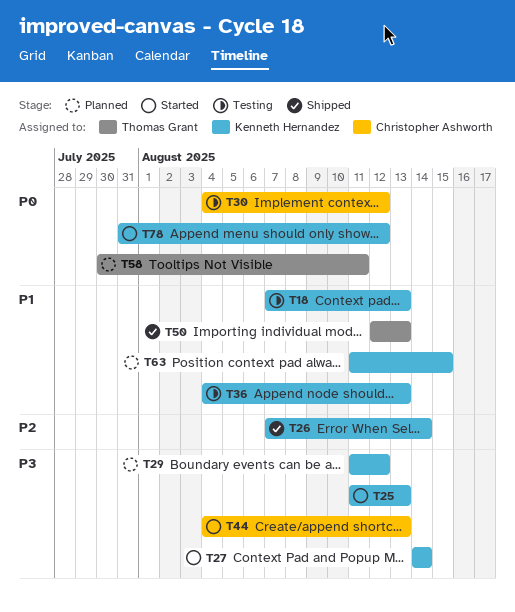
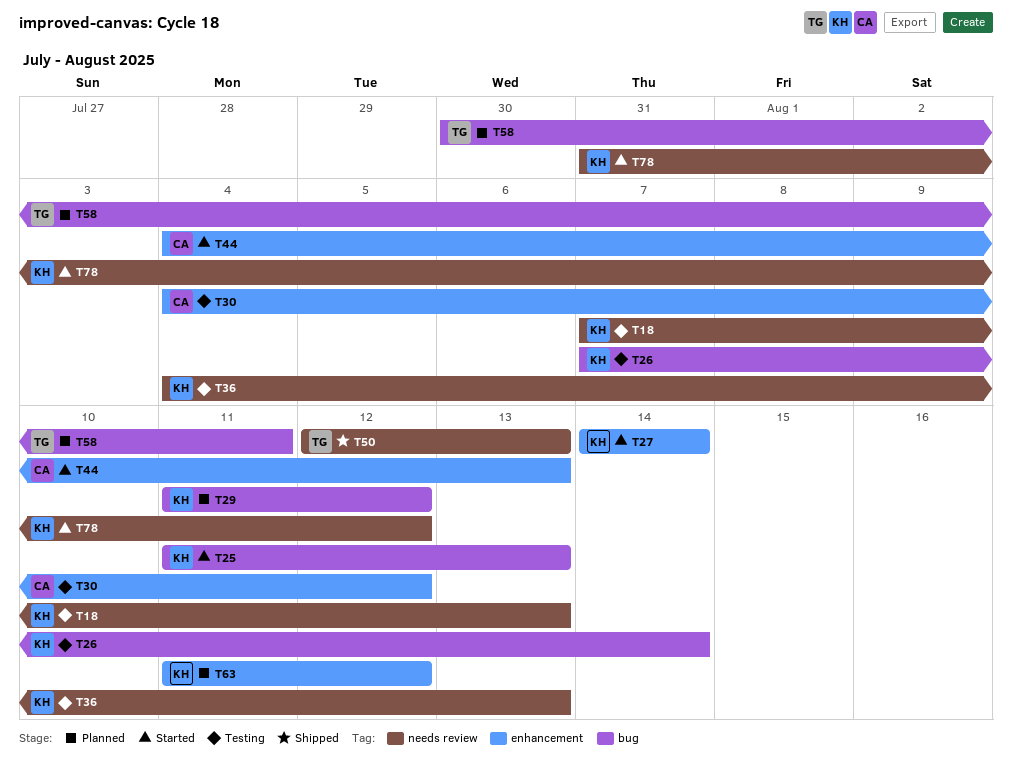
T26, status: Shipped -> Testing
T63, due: Aug 15 -> Aug 12

